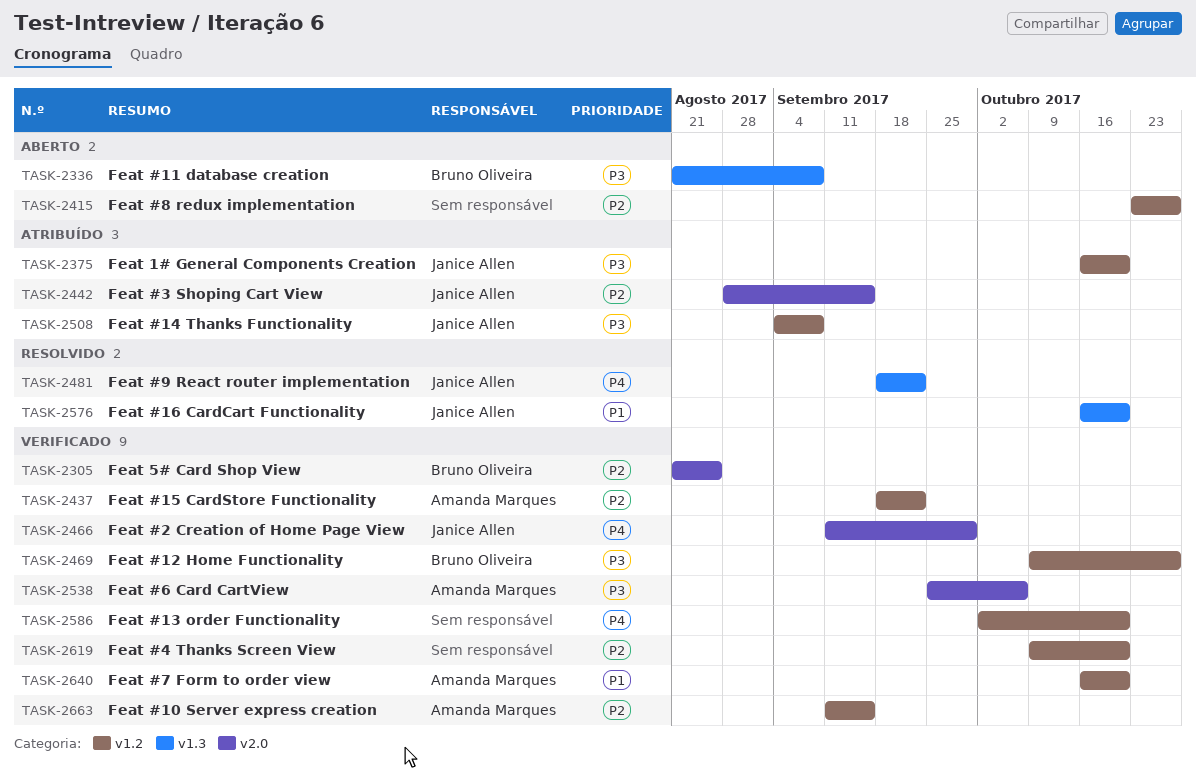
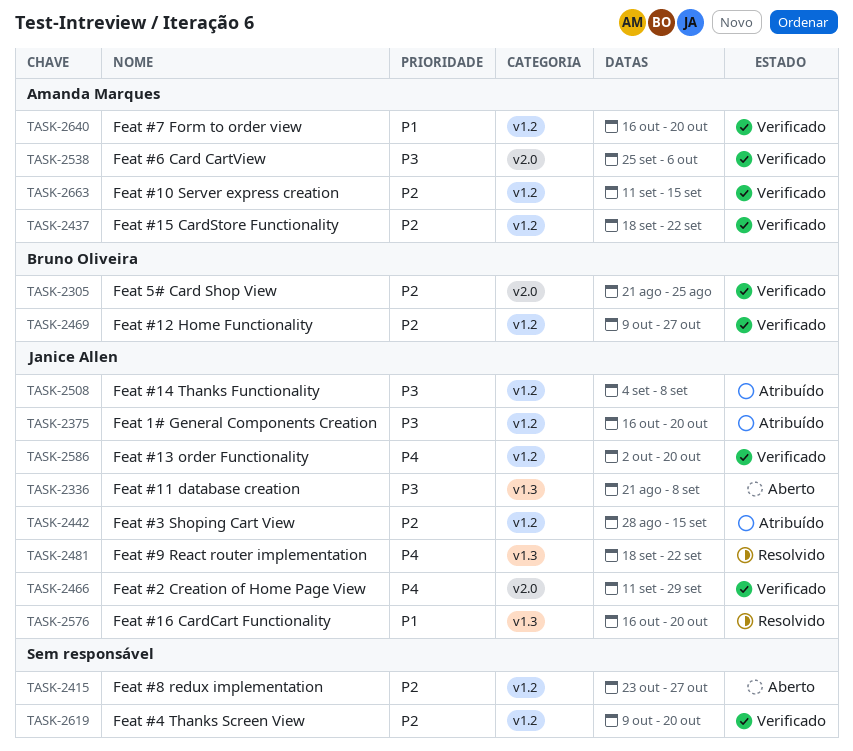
TASK-2336, owner: Bruno Oliveira -> Janice Allen
TASK-2442, label: v2.0 -> v1.2
TASK-2469, priority: P3 -> P2
TASK-2586, owner: none -> Janice Allen

